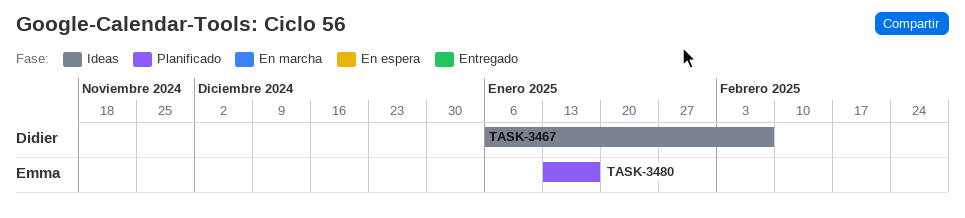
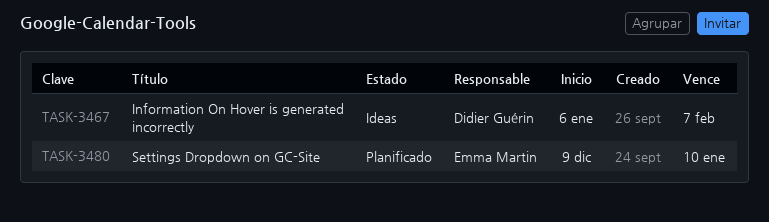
TASK-3480, start: Jan 13 -> Dec 9
TASK-3480, due: Jan 17 -> Jan 10

